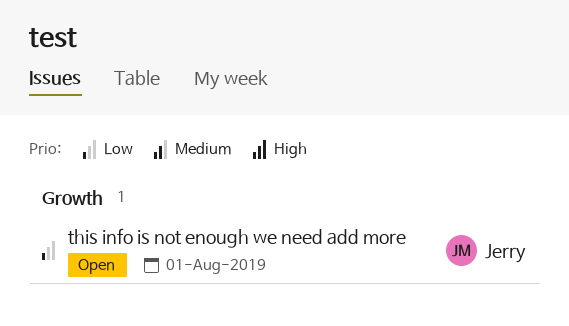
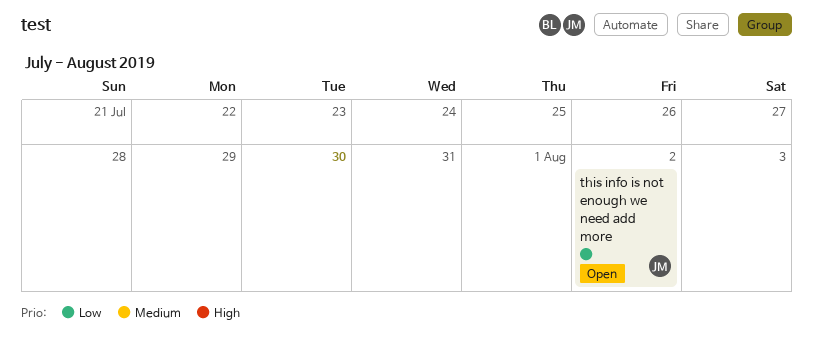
this info is not enough we need add more, due: Aug 1 -> Aug 2

